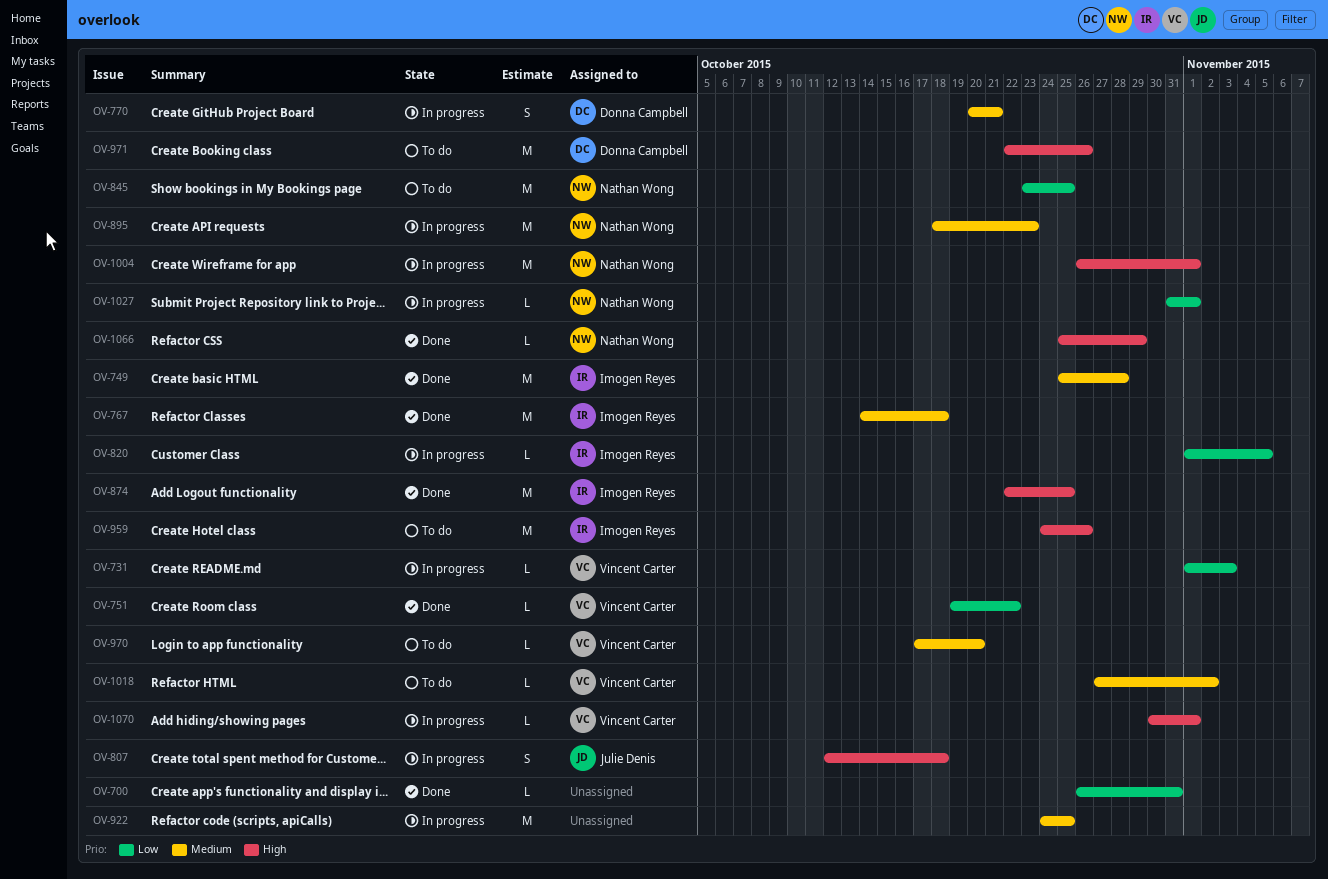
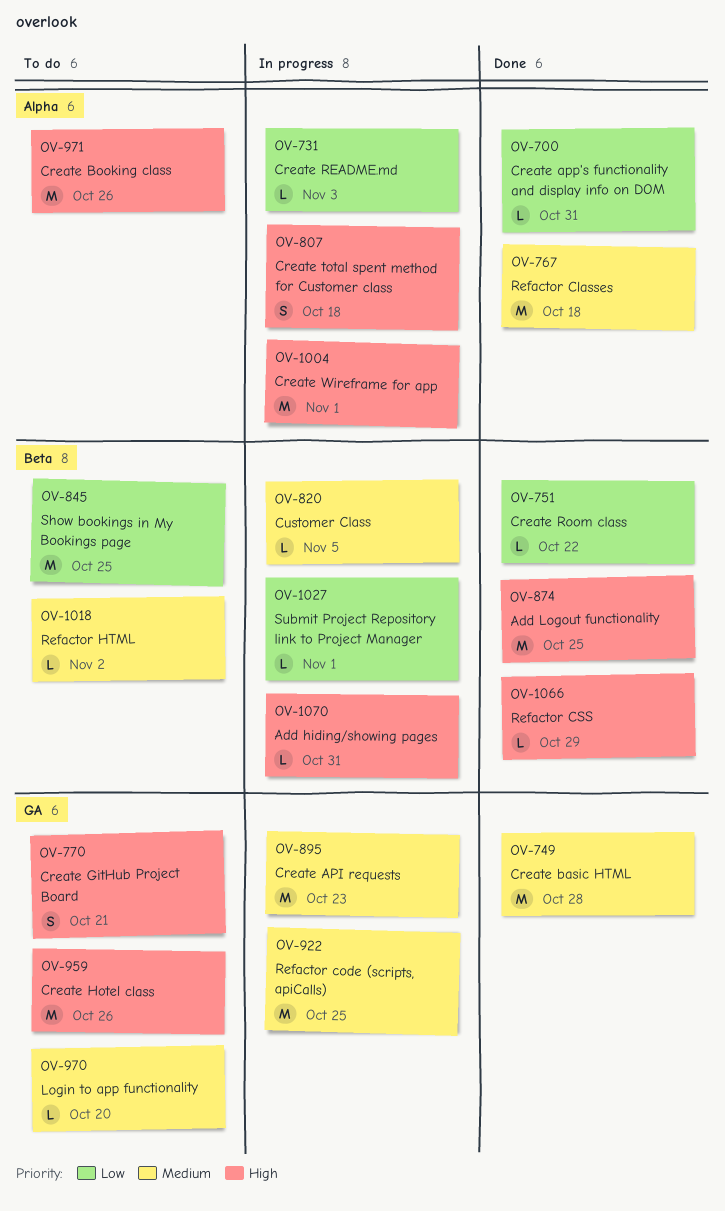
OV-770, status: In progress -> To do
OV-770, priority: Medium -> High
OV-820, priority: Low -> Medium
OV-1070, due: Nov 1 -> Oct 31

